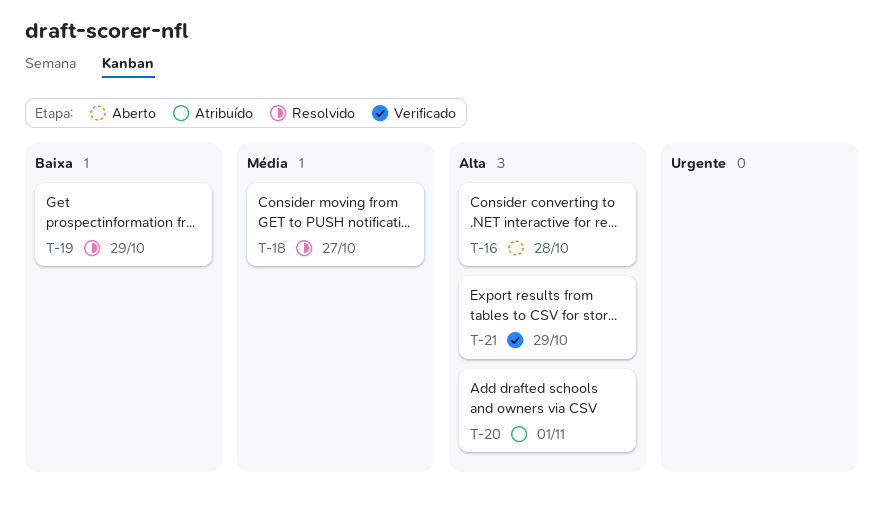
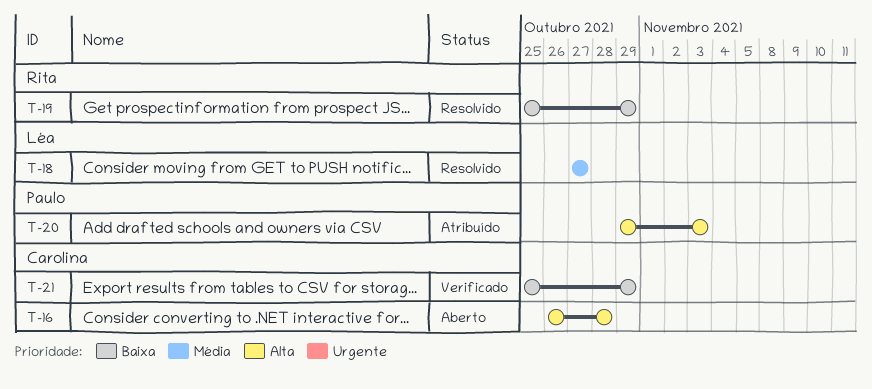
T-20, due: Nov 1 -> Nov 3
T-21, priority: Alta -> Baixa

